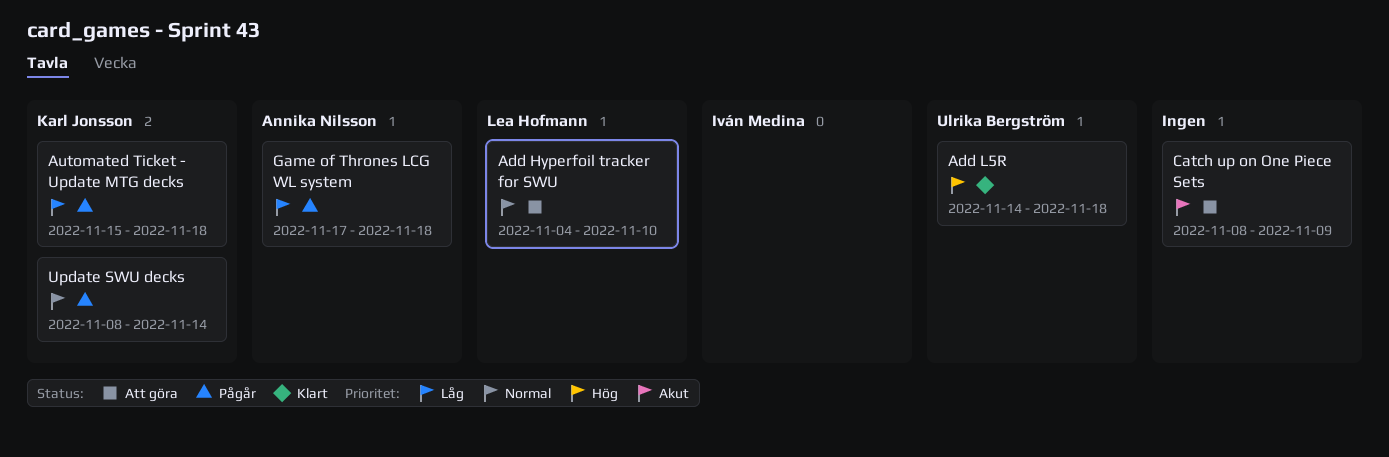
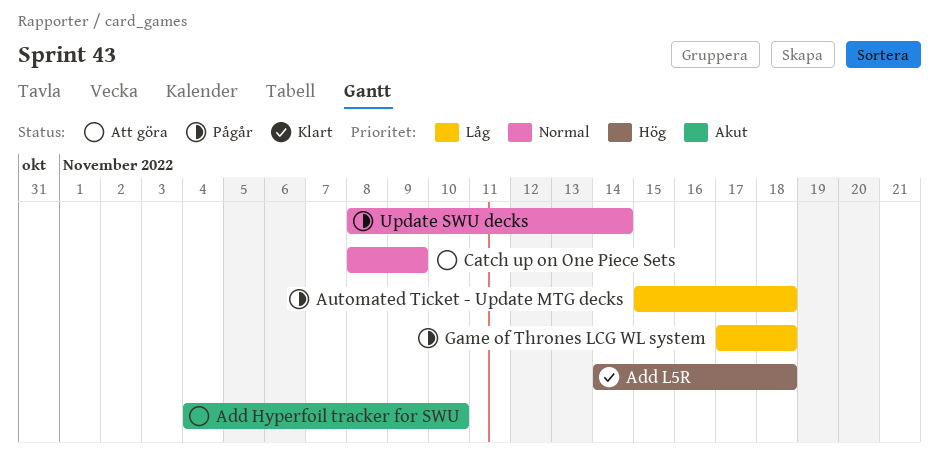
Add Hyperfoil tracker for SWU, priority: Normal -> Akut
Catch up on One Piece Sets, priority: Akut -> Normal

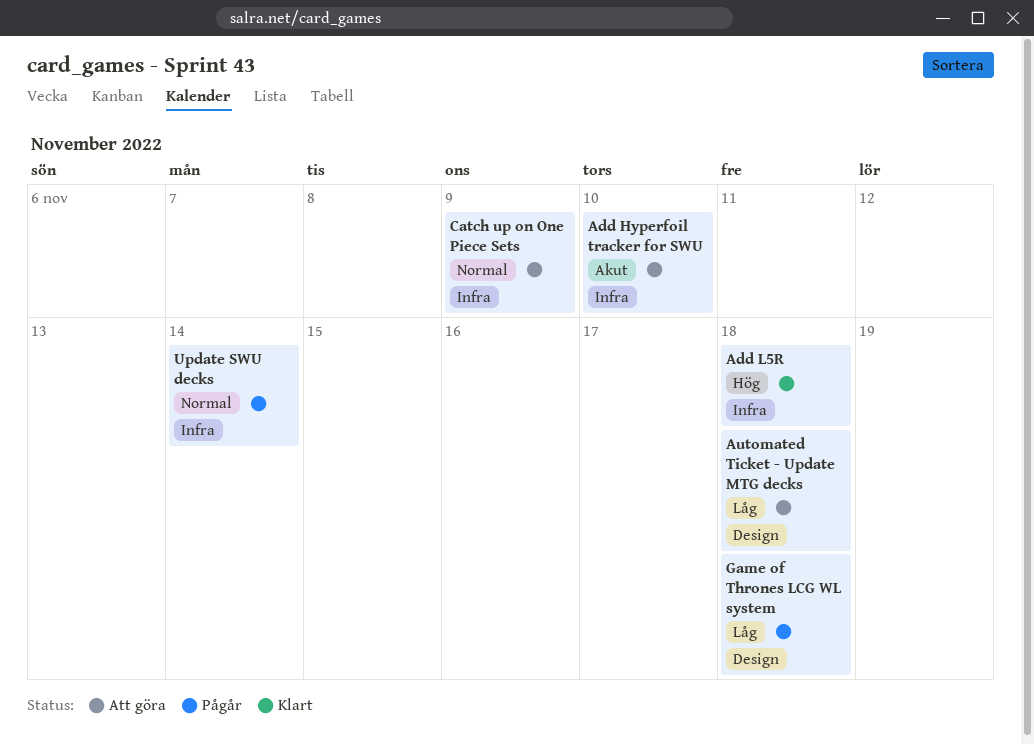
Automated Ticket - Update MTG decks, status: Pågår -> Att göra

